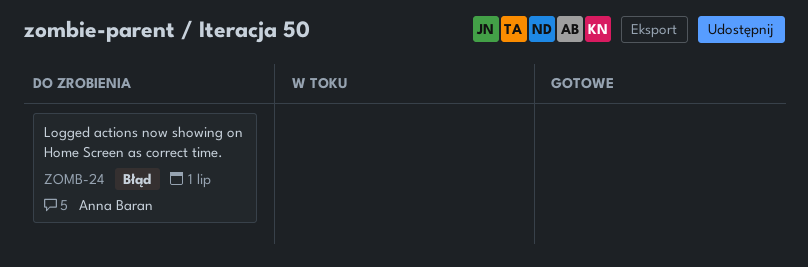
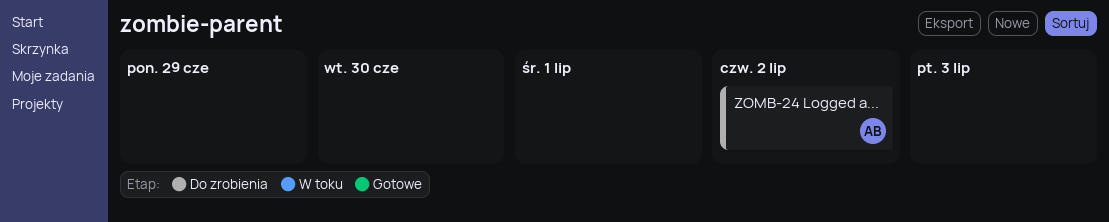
ZOMB-24, due: Jul 1 -> Jul 2

